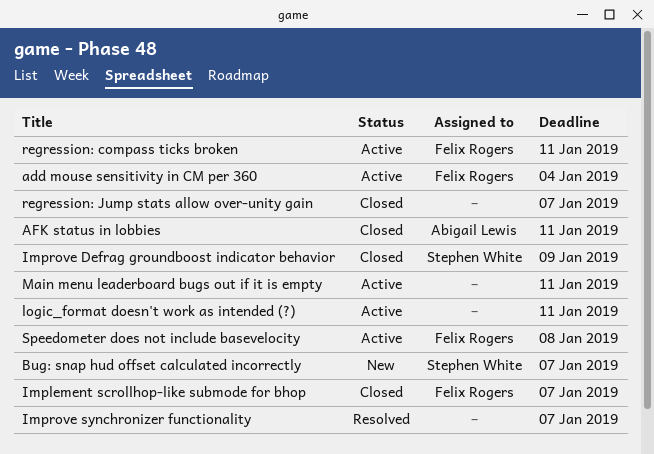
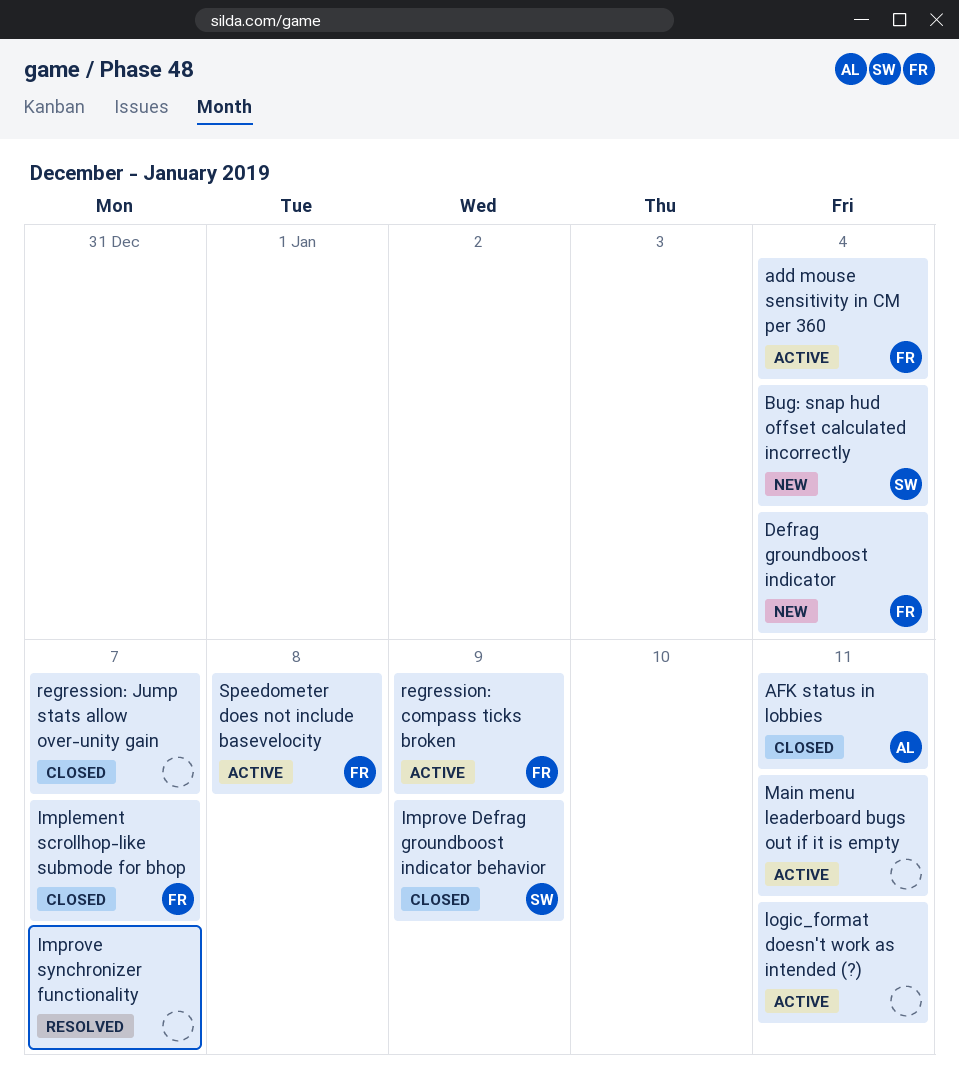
Bug: snap hud offset calculated incorrectly, due: Jan 7 -> Jan 4
Defrag groundboost indicator: none -> present
regression: compass ticks broken, due: Jan 11 -> Jan 9

